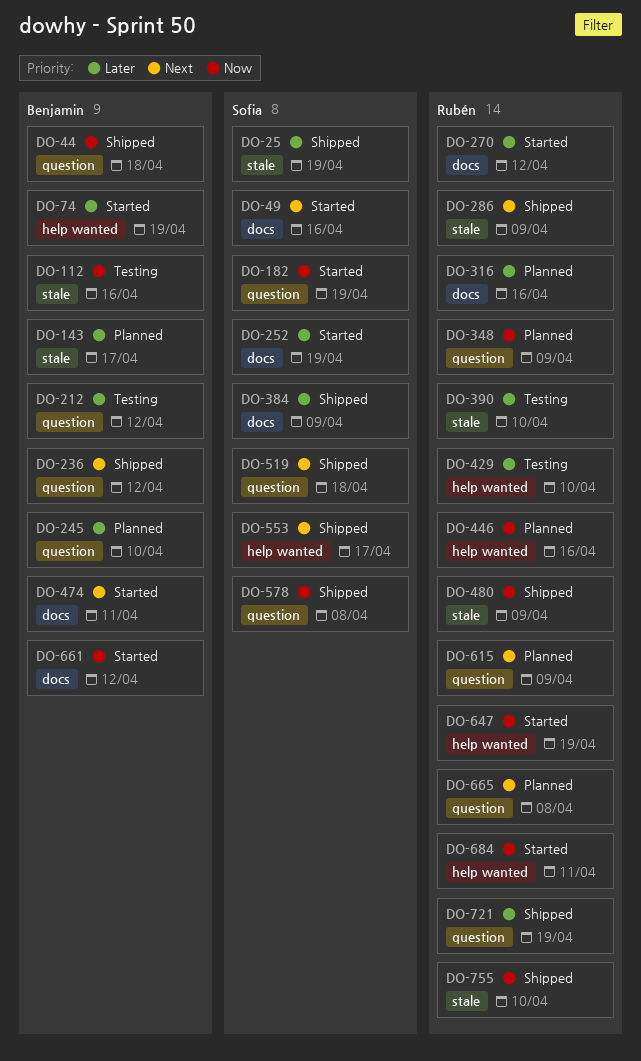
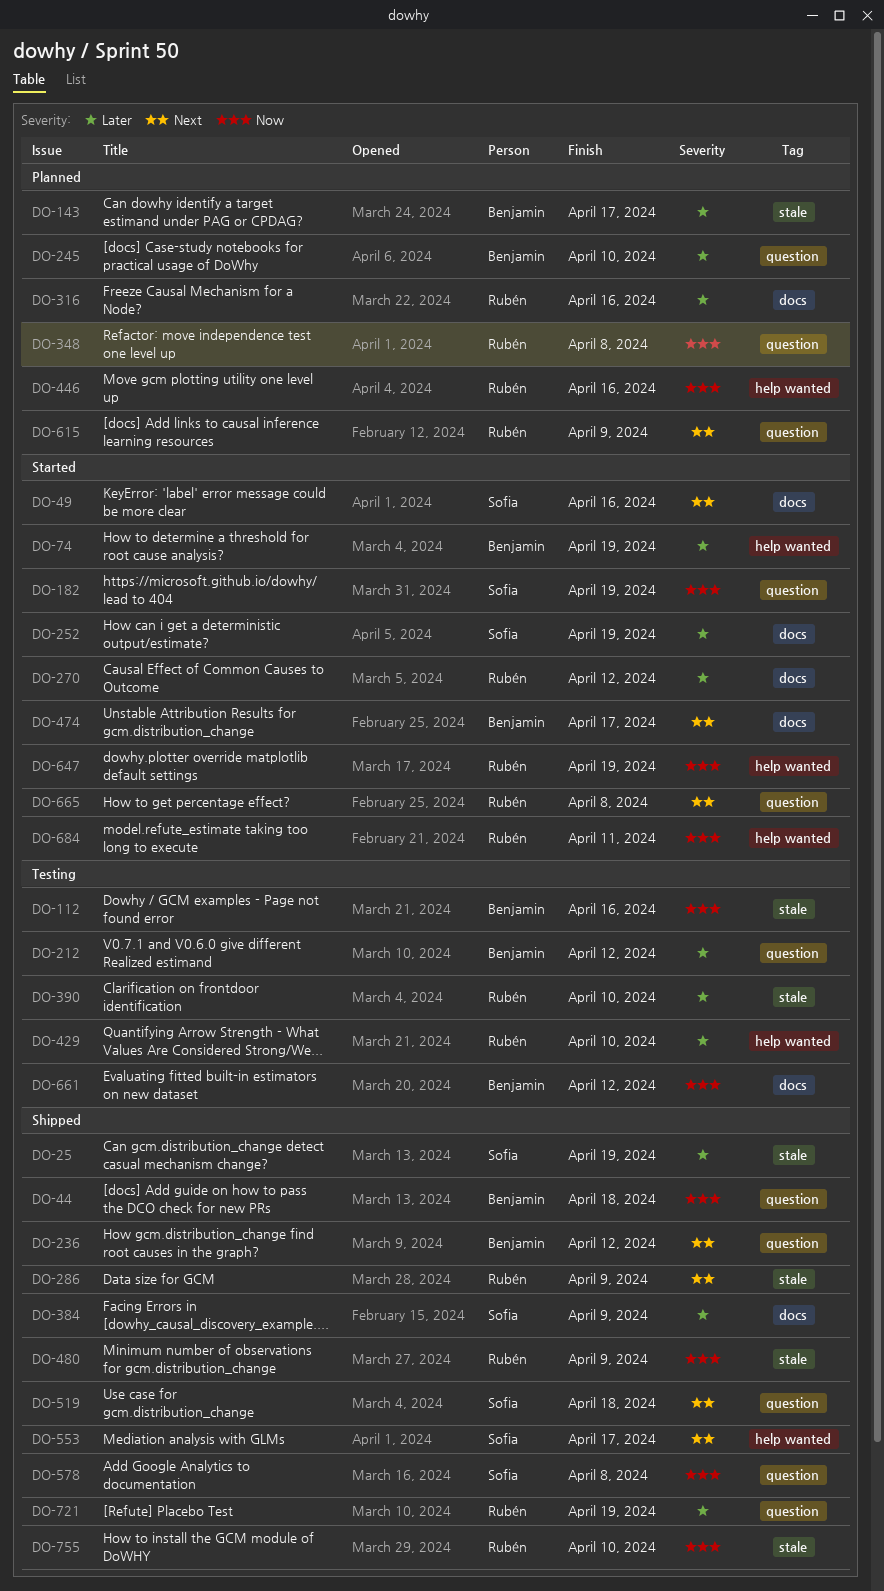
DO-348, due: Apr 9 -> Apr 8
DO-474, due: Apr 11 -> Apr 17
DO-661, status: Started -> Testing
DO-665, status: Planned -> Started

